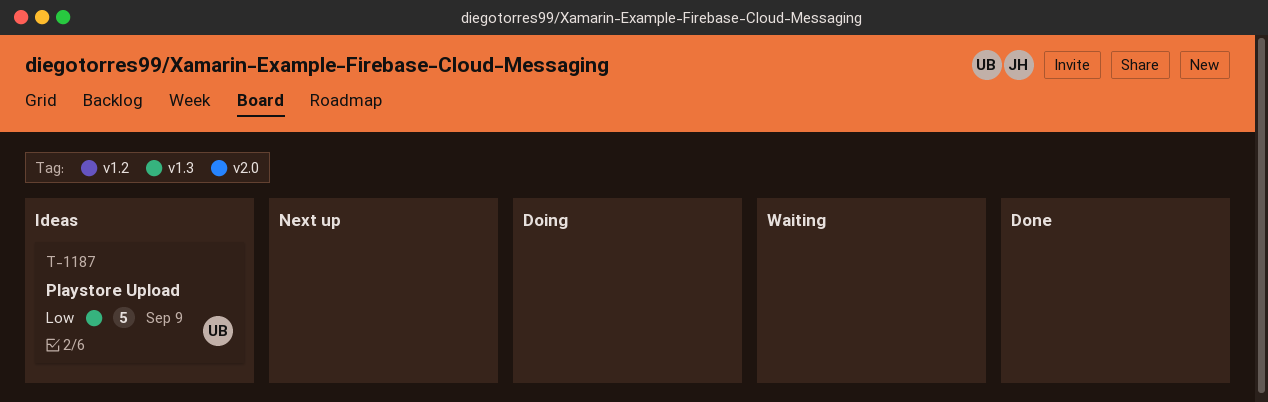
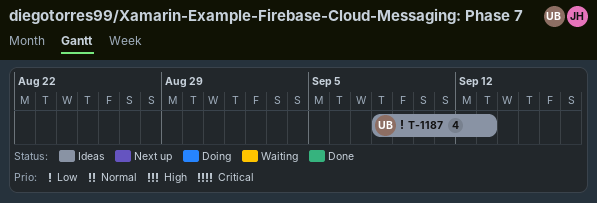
T-1187, estimate: 5 -> 4
T-1187, due: Sep 9 -> Sep 13

